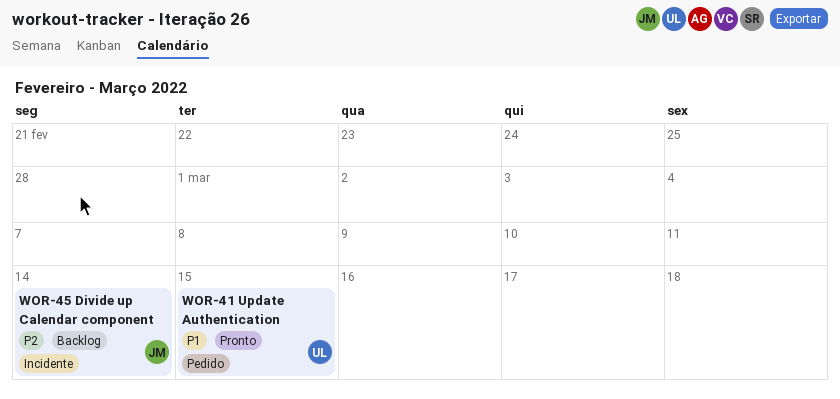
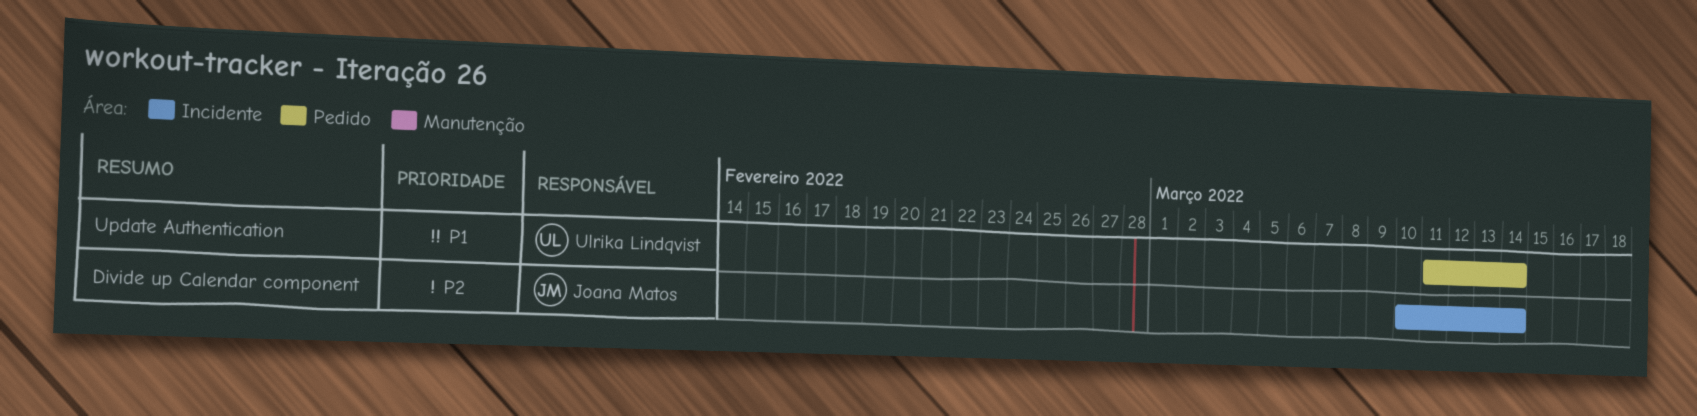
Update Authentication, due: Mar 15 -> Mar 14

